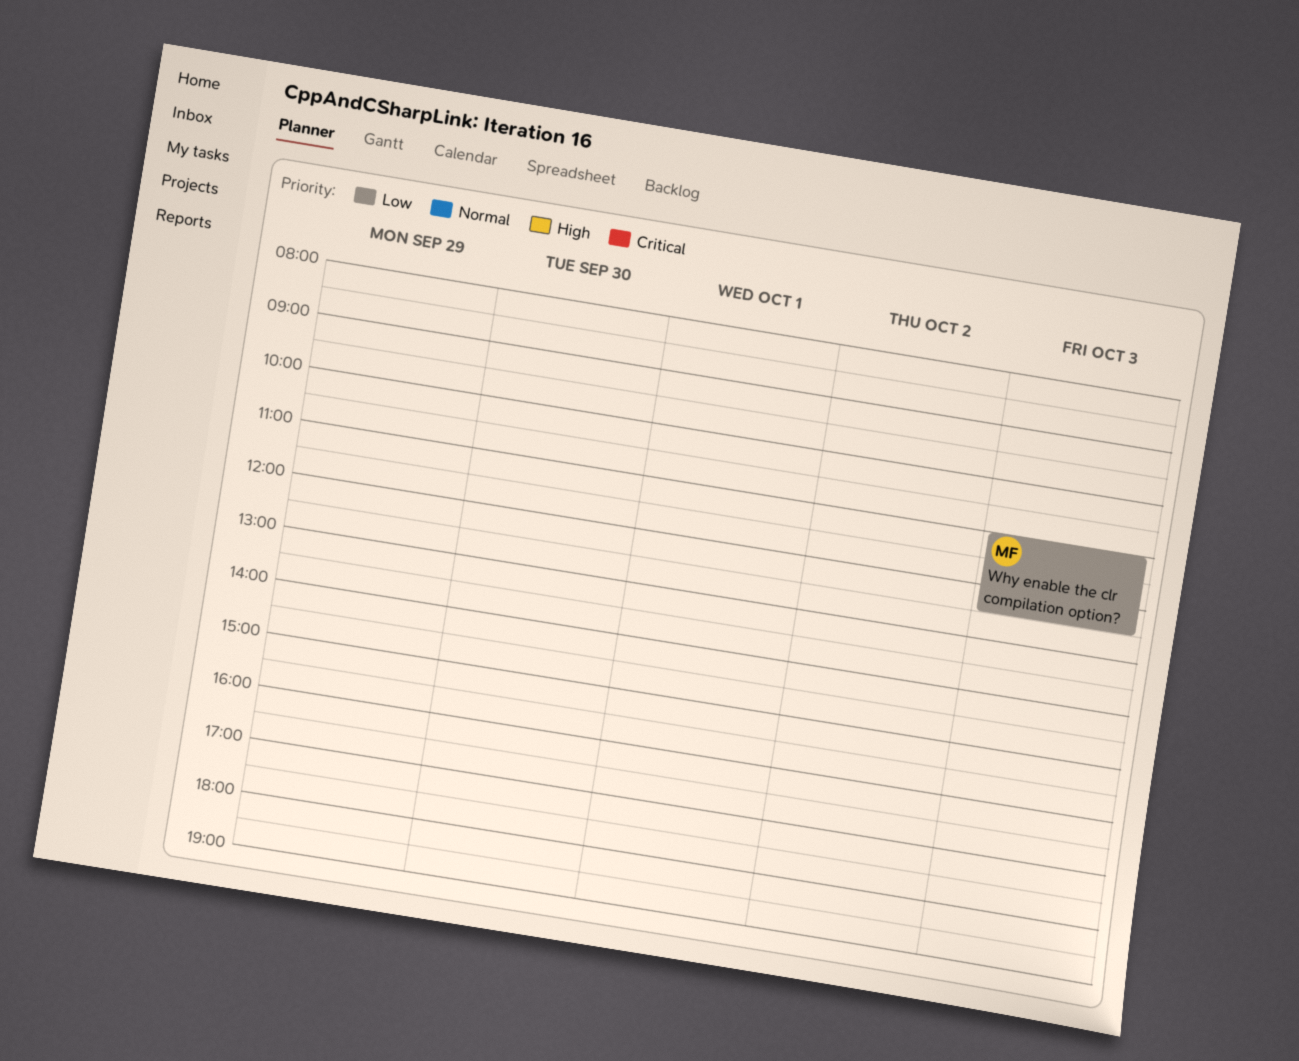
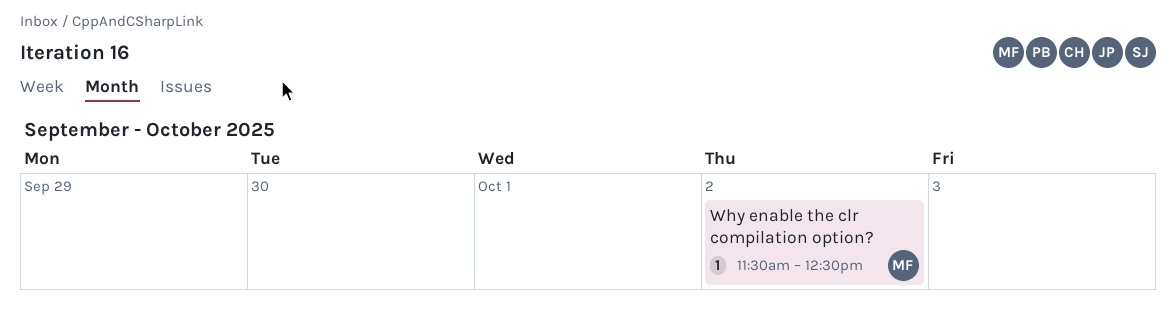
Why enable the clr compilation option?, day: Oct 3 -> Oct 2
Why enable the clr compilation option?, begins: 11:00 -> 11:30

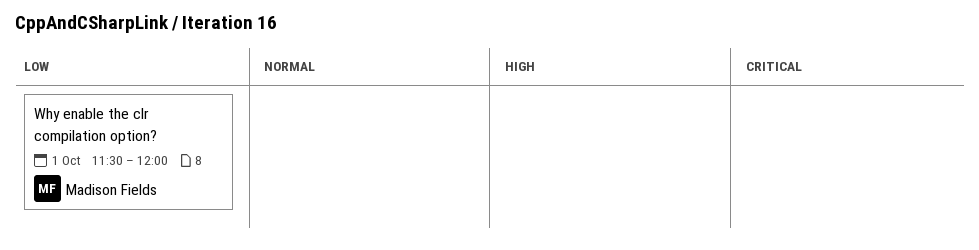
Why enable the clr compilation option?, day: Oct 2 -> Oct 1
Why enable the clr compilation option?, ends: 12:30 -> 12:00

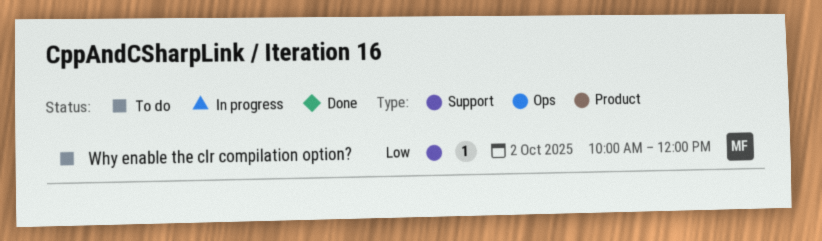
Why enable the clr compilation option?, day: Oct 1 -> Oct 2
Why enable the clr compilation option?, begins: 11:30 -> 10:00

